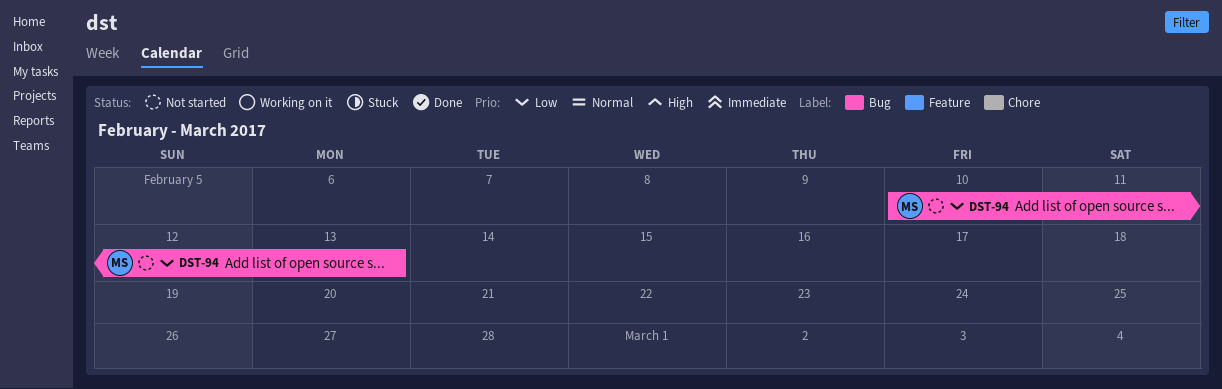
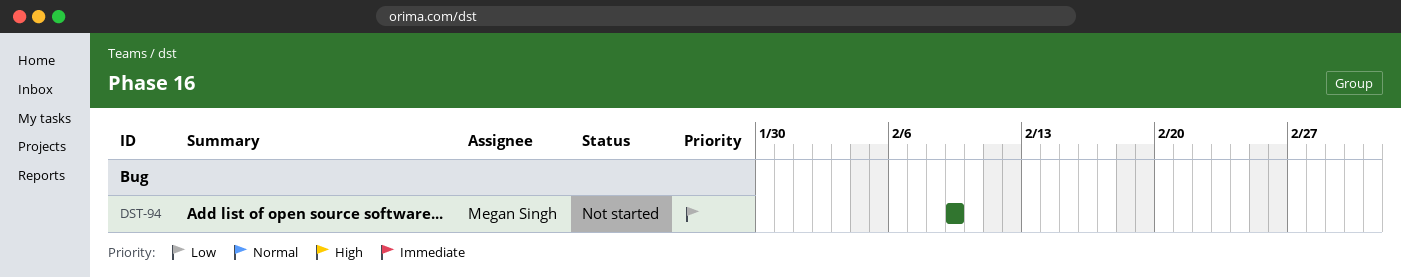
DST-94, start: Feb 10 -> Feb 9
DST-94, due: Feb 13 -> Feb 9

